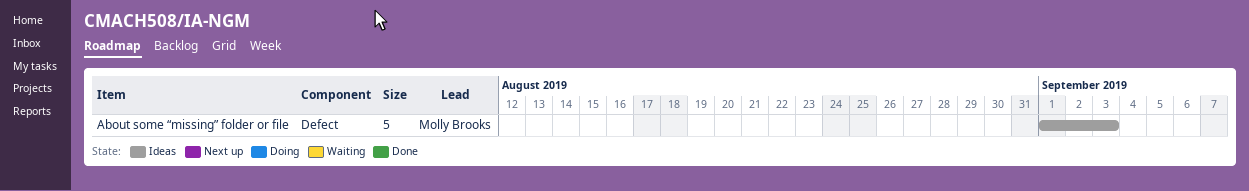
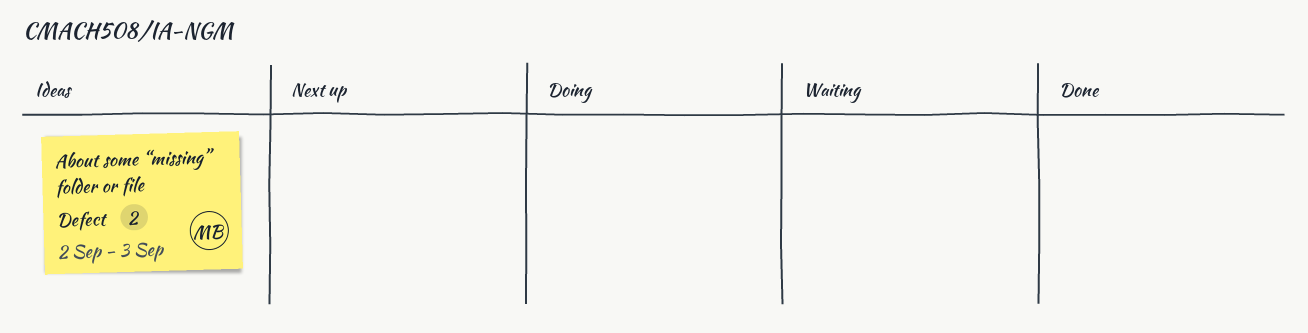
About some “missing” folder or file, estimate: 5 -> 2
About some “missing” folder or file, start: Sep 1 -> Sep 2

